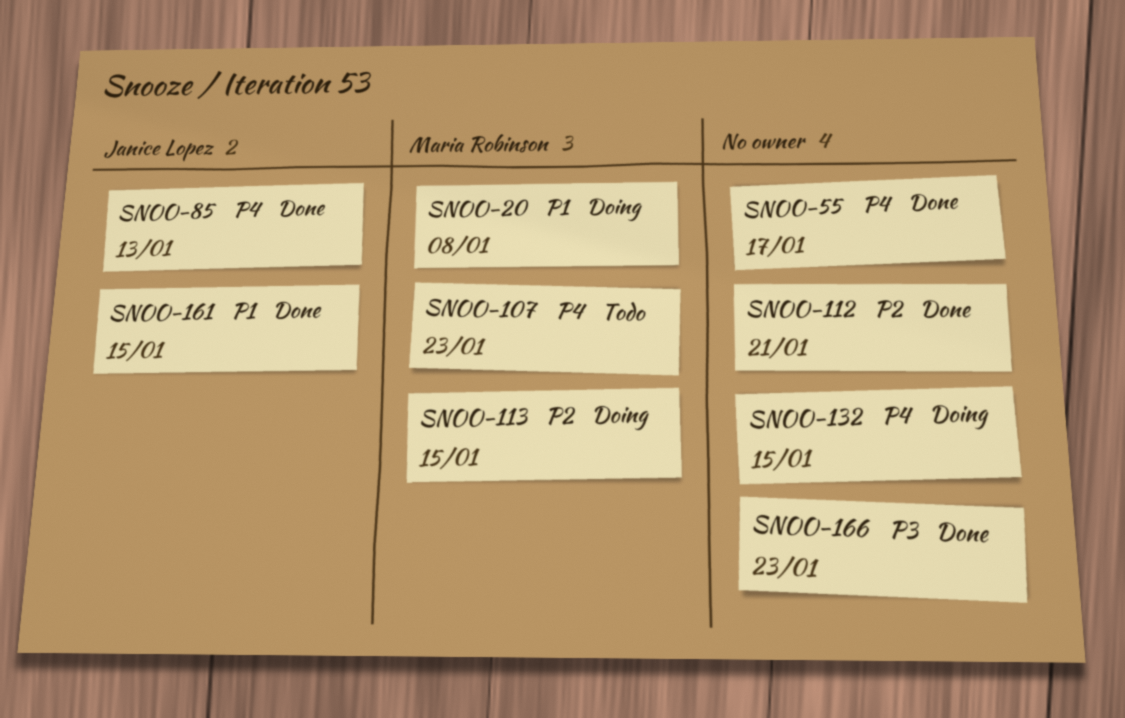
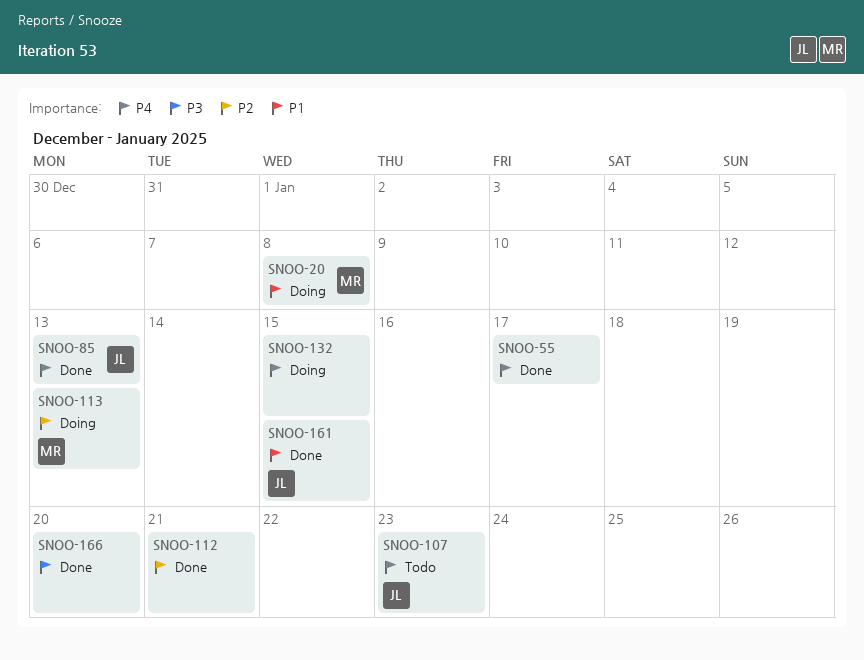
SNOO-107, owner: Maria Robinson -> Janice Lopez
SNOO-113, due: Jan 15 -> Jan 13
SNOO-166, due: Jan 23 -> Jan 20

